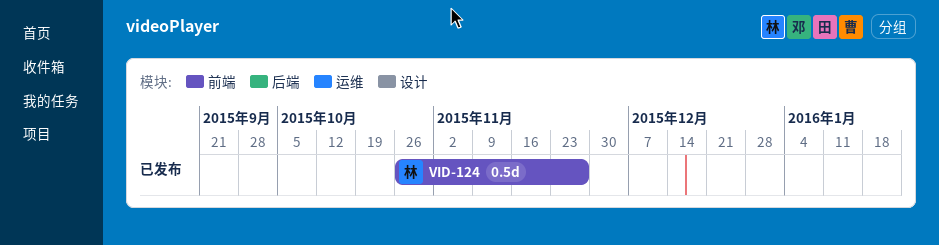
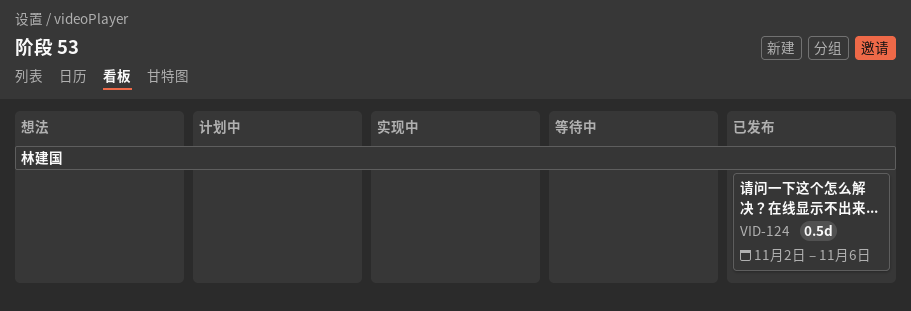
VID-124, start: Oct 26 -> Nov 2
VID-124, due: Nov 27 -> Nov 6

